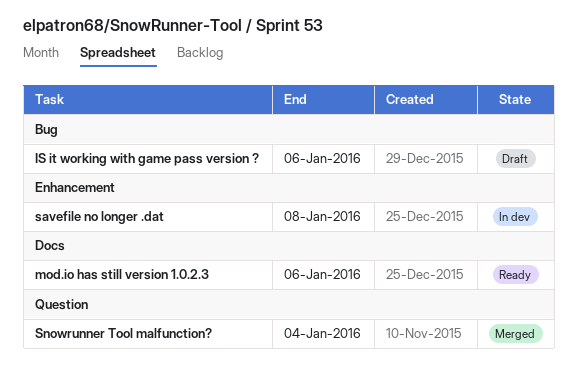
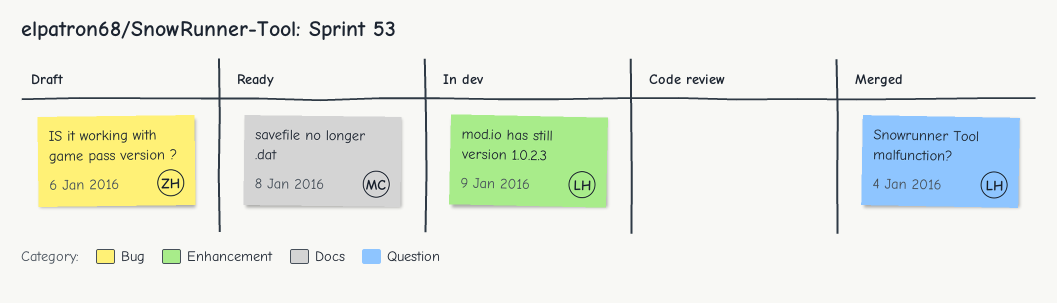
mod.io has still version 1.0.2.3, status: Ready -> In dev
mod.io has still version 1.0.2.3, label: Docs -> Enhancement
mod.io has still version 1.0.2.3, due: Jan 6 -> Jan 9
savefile no longer .dat, status: In dev -> Ready
savefile no longer .dat, label: Enhancement -> Docs

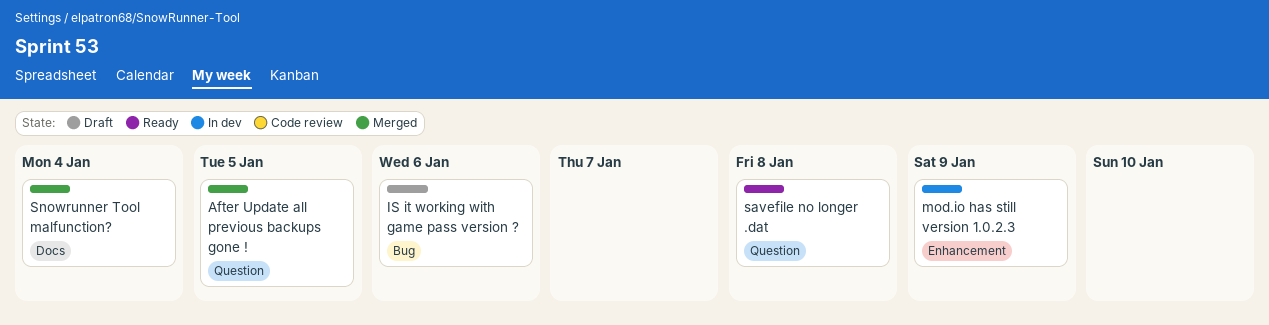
After Update all previous backups gone !: none -> present
savefile no longer .dat, label: Docs -> Question
Snowrunner Tool malfunction?, label: Question -> Docs

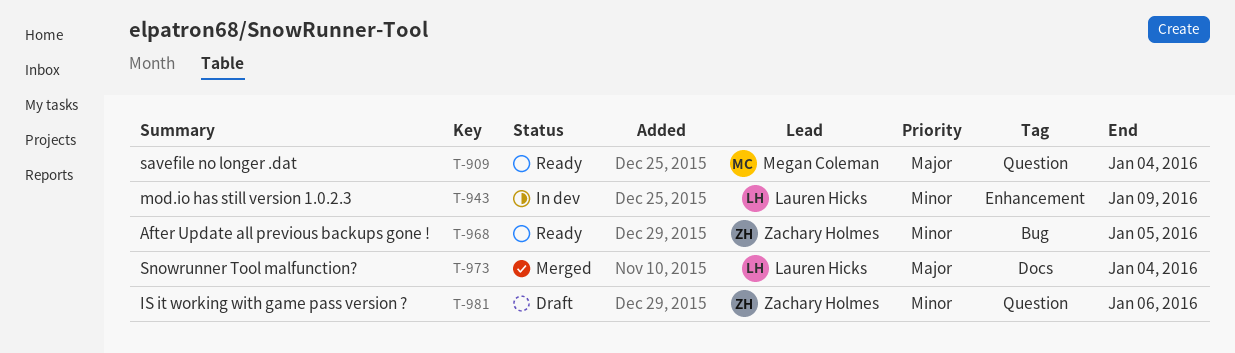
After Update all previous backups gone !, status: Merged -> Ready
After Update all previous backups gone !, label: Question -> Bug
IS it working with game pass version ?, label: Bug -> Question
savefile no longer .dat, due: Jan 8 -> Jan 4

